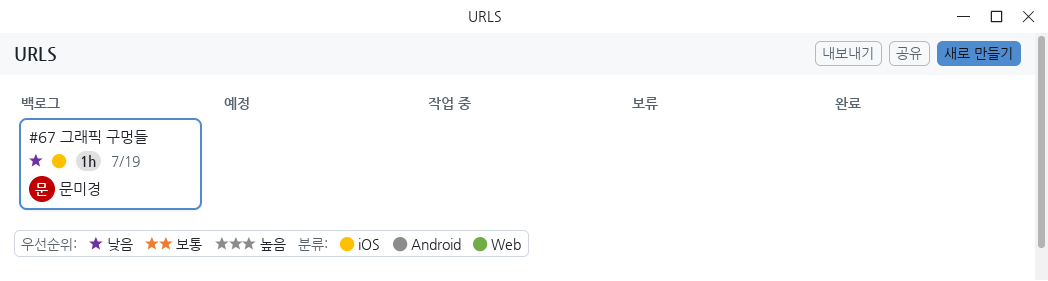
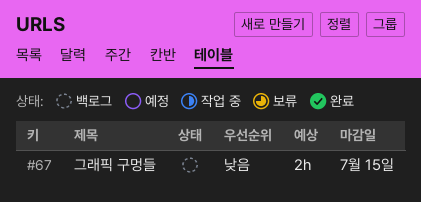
#67, estimate: 1h -> 2h
#67, due: Jul 19 -> Jul 15

